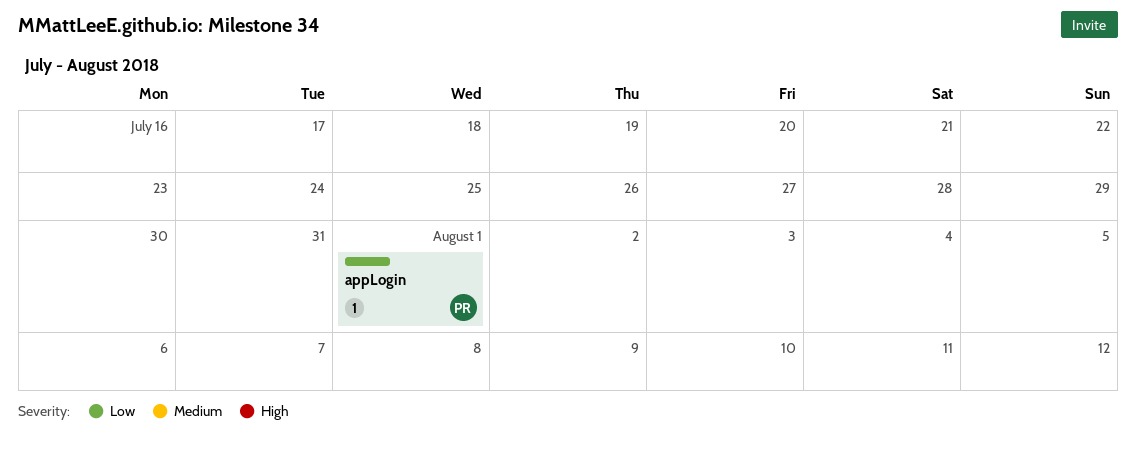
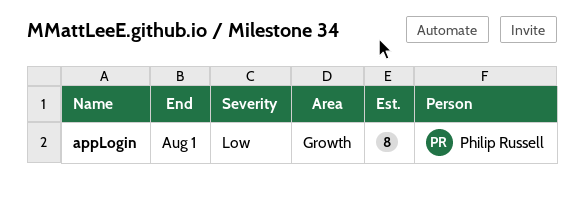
appLogin, estimate: 1 -> 8

